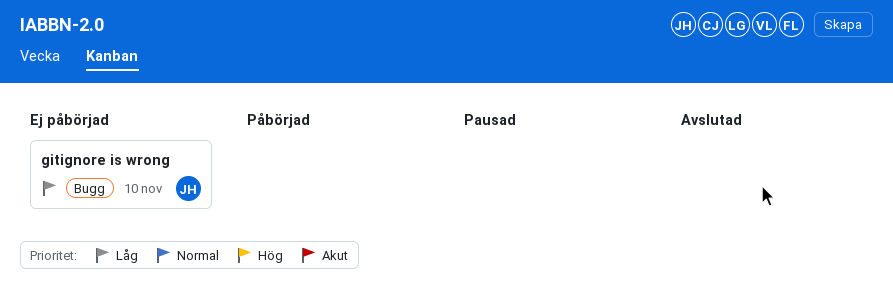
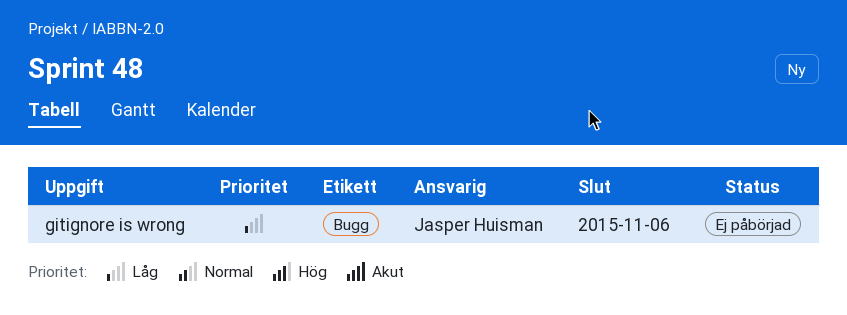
gitignore is wrong, due: Nov 10 -> Nov 6

